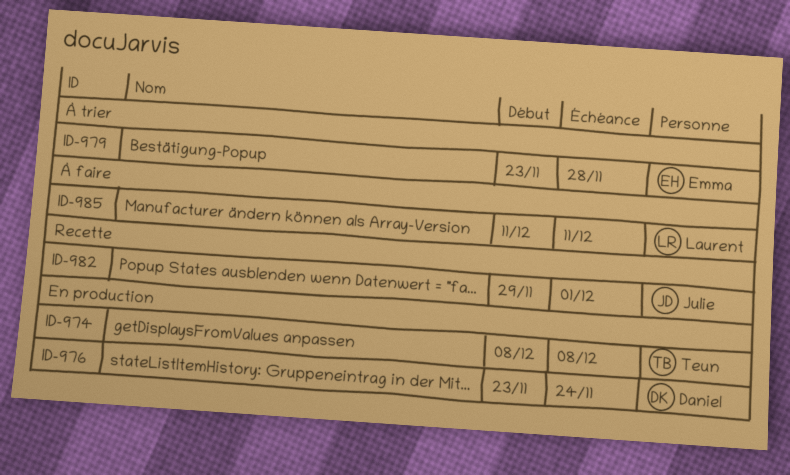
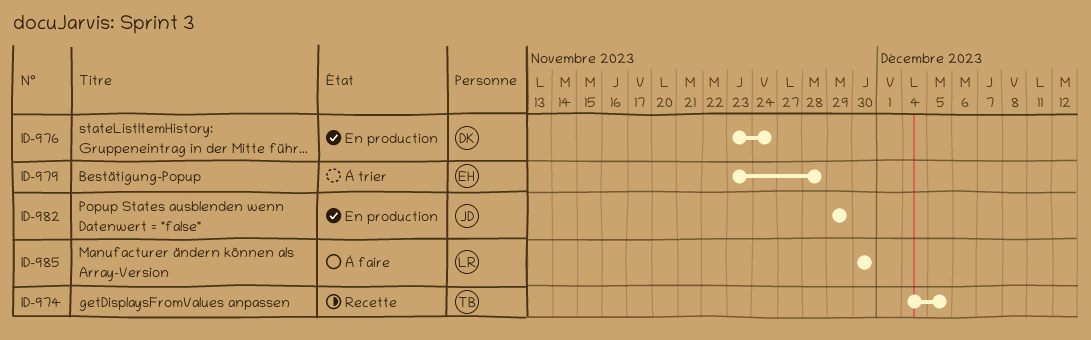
ID-974, status: En production -> Recette
ID-974, start: Dec 8 -> Dec 4
ID-974, due: Dec 8 -> Dec 5
ID-982, status: Recette -> En production
ID-982, due: Dec 1 -> Nov 29
ID-985, start: Dec 11 -> Nov 30
ID-985, due: Dec 11 -> Nov 30

